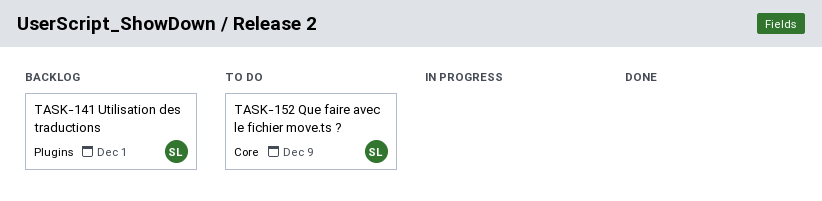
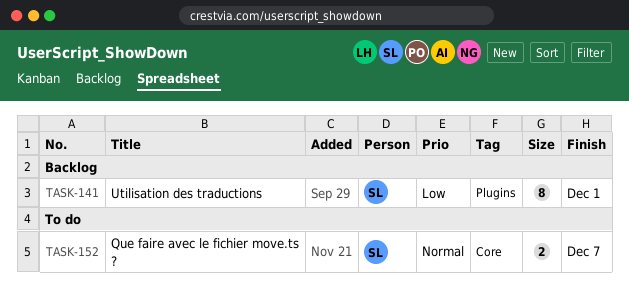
TASK-152, due: Dec 9 -> Dec 7

